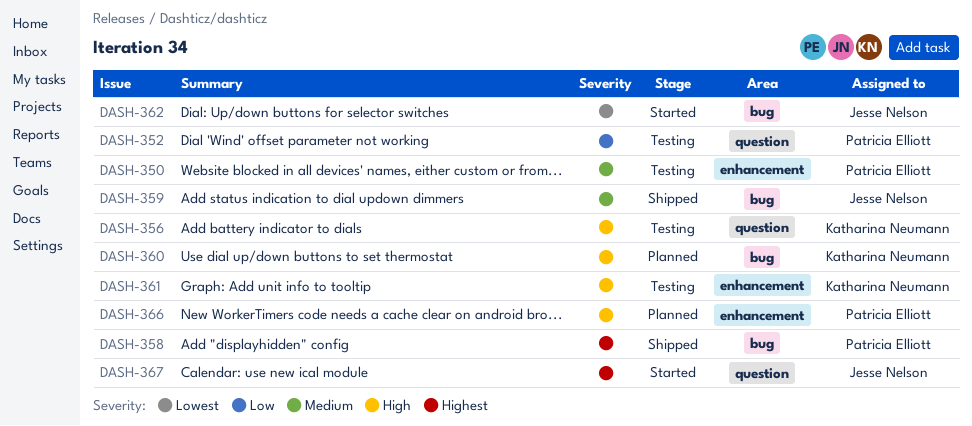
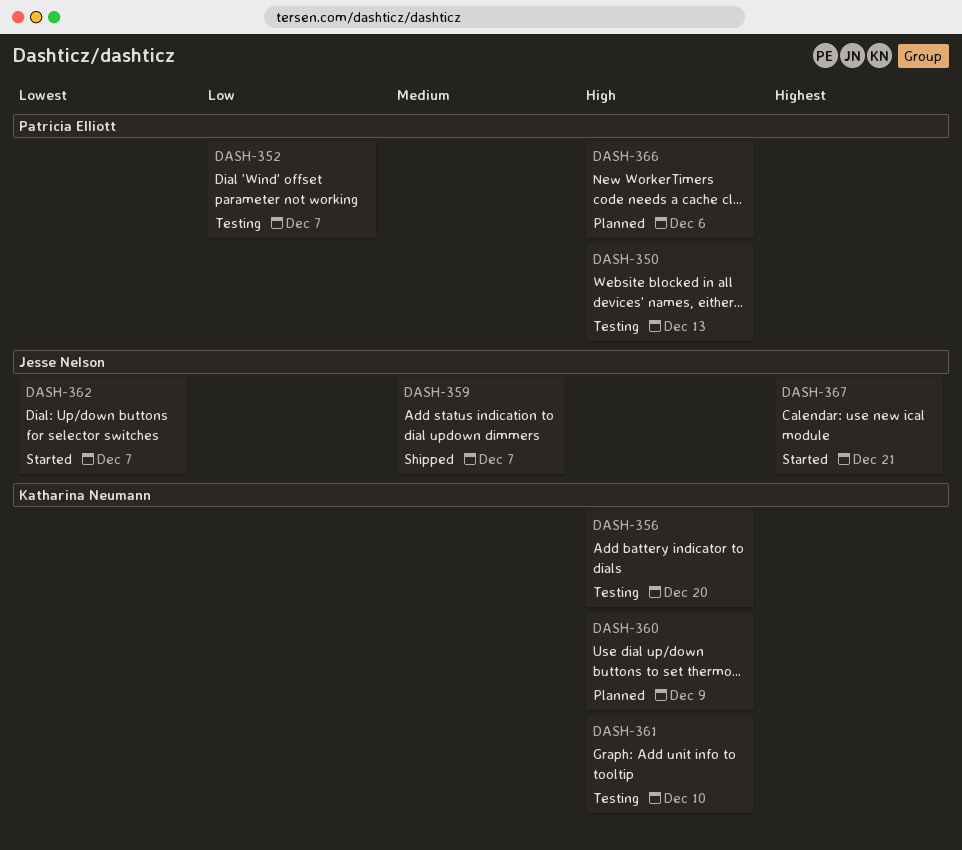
DASH-350, priority: Medium -> High
DASH-358: present -> none

